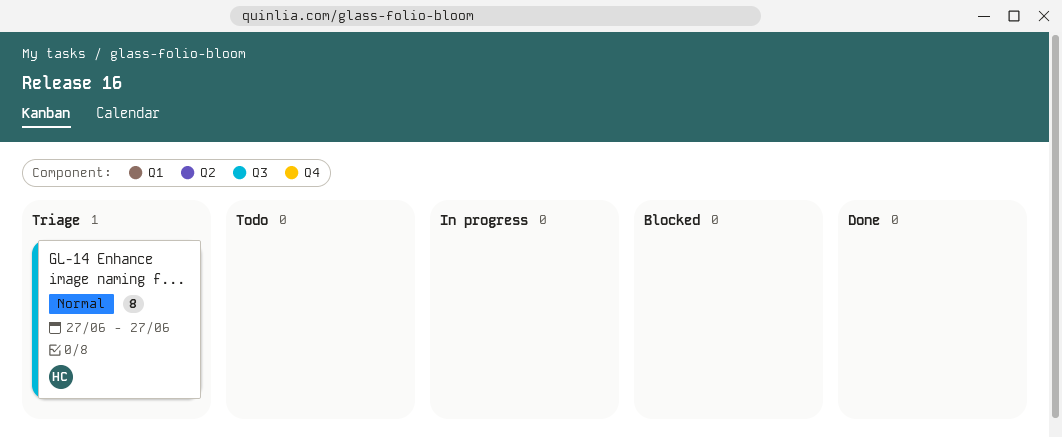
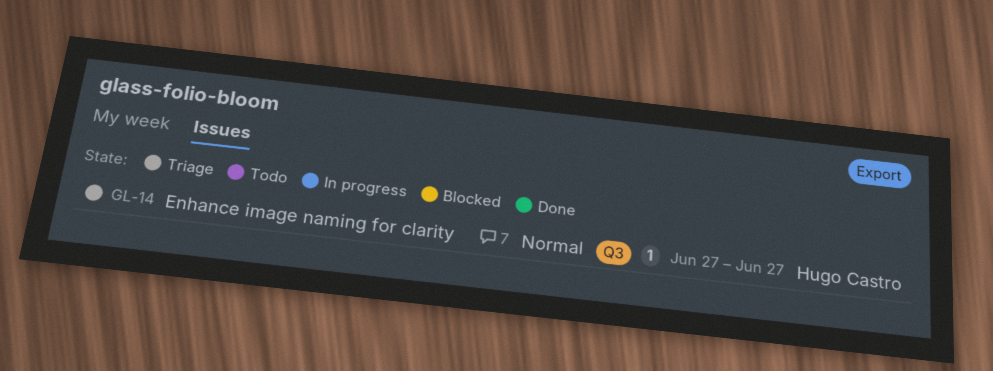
GL-14, estimate: 8 -> 1

